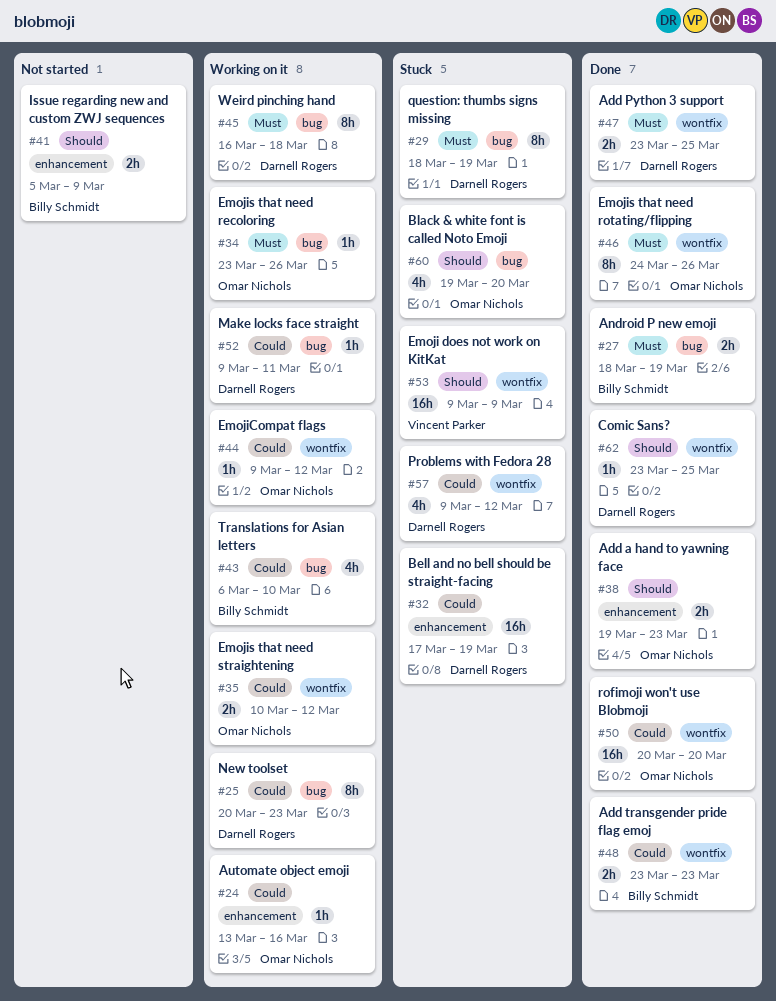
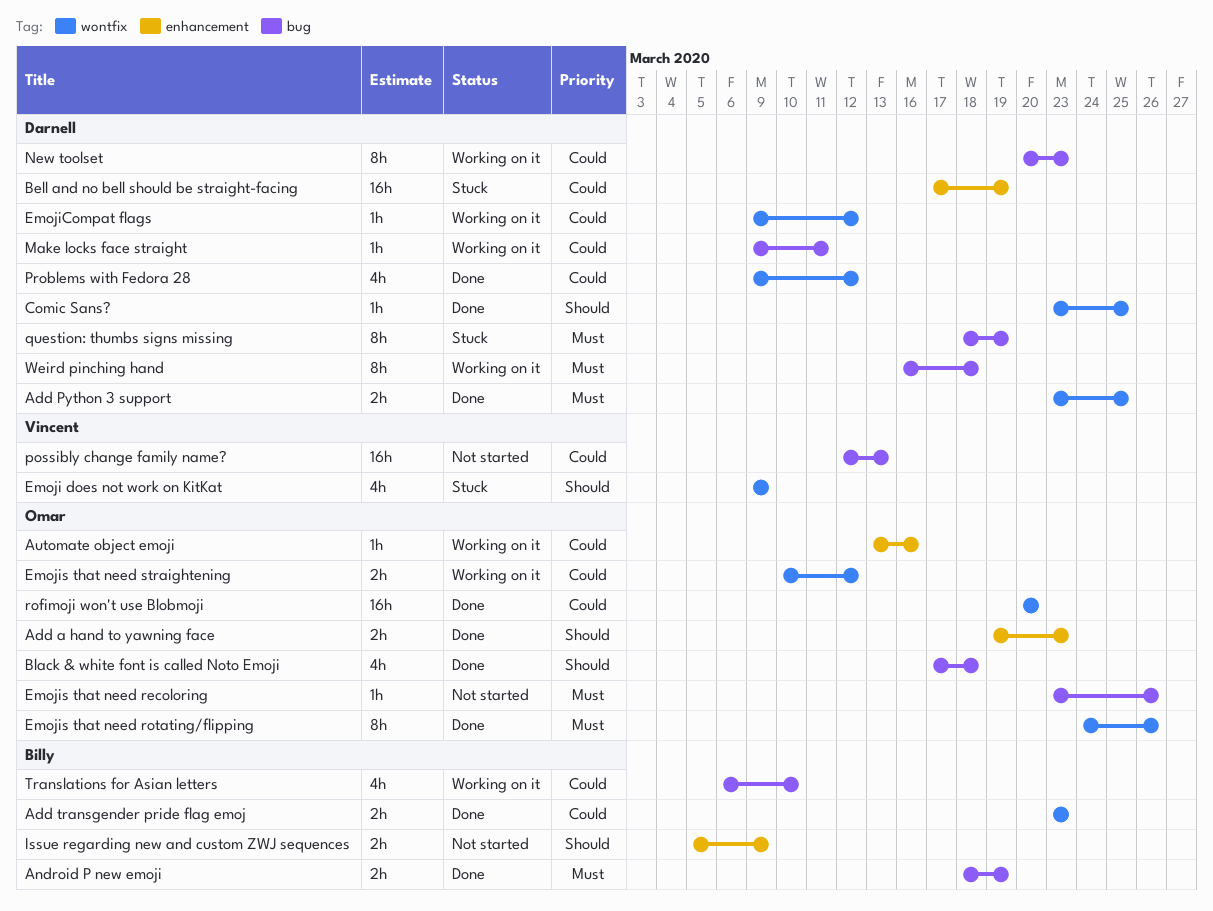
Black & white font is called Noto Emoji, status: Stuck -> Done
Black & white font is called Noto Emoji, start: Mar 19 -> Mar 17
Black & white font is called Noto Emoji, due: Mar 20 -> Mar 18
Emoji does not work on KitKat, estimate: 16h -> 4h
EmojiCompat flags, owner: Omar Nichols -> Darnell Rogers
Emojis that need recoloring, status: Working on it -> Not started
possibly change family name?: none -> present
Problems with Fedora 28, status: Stuck -> Done

